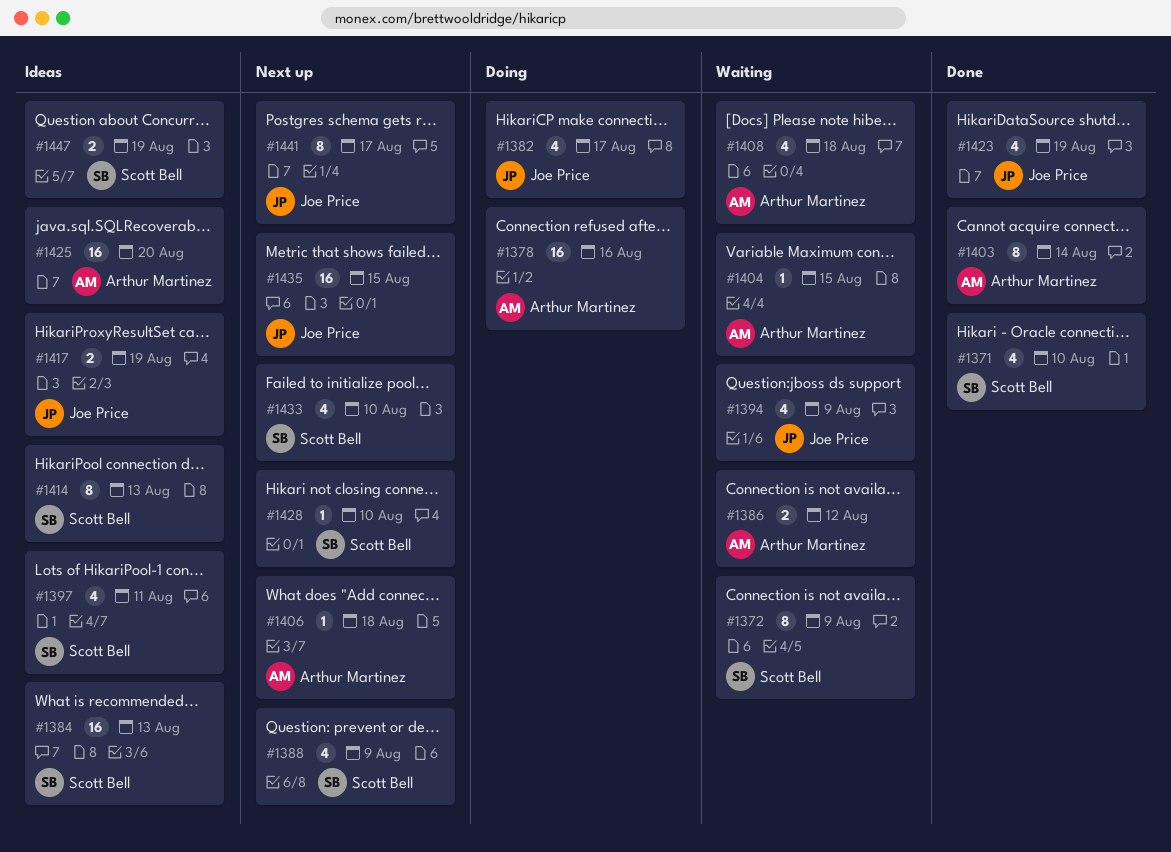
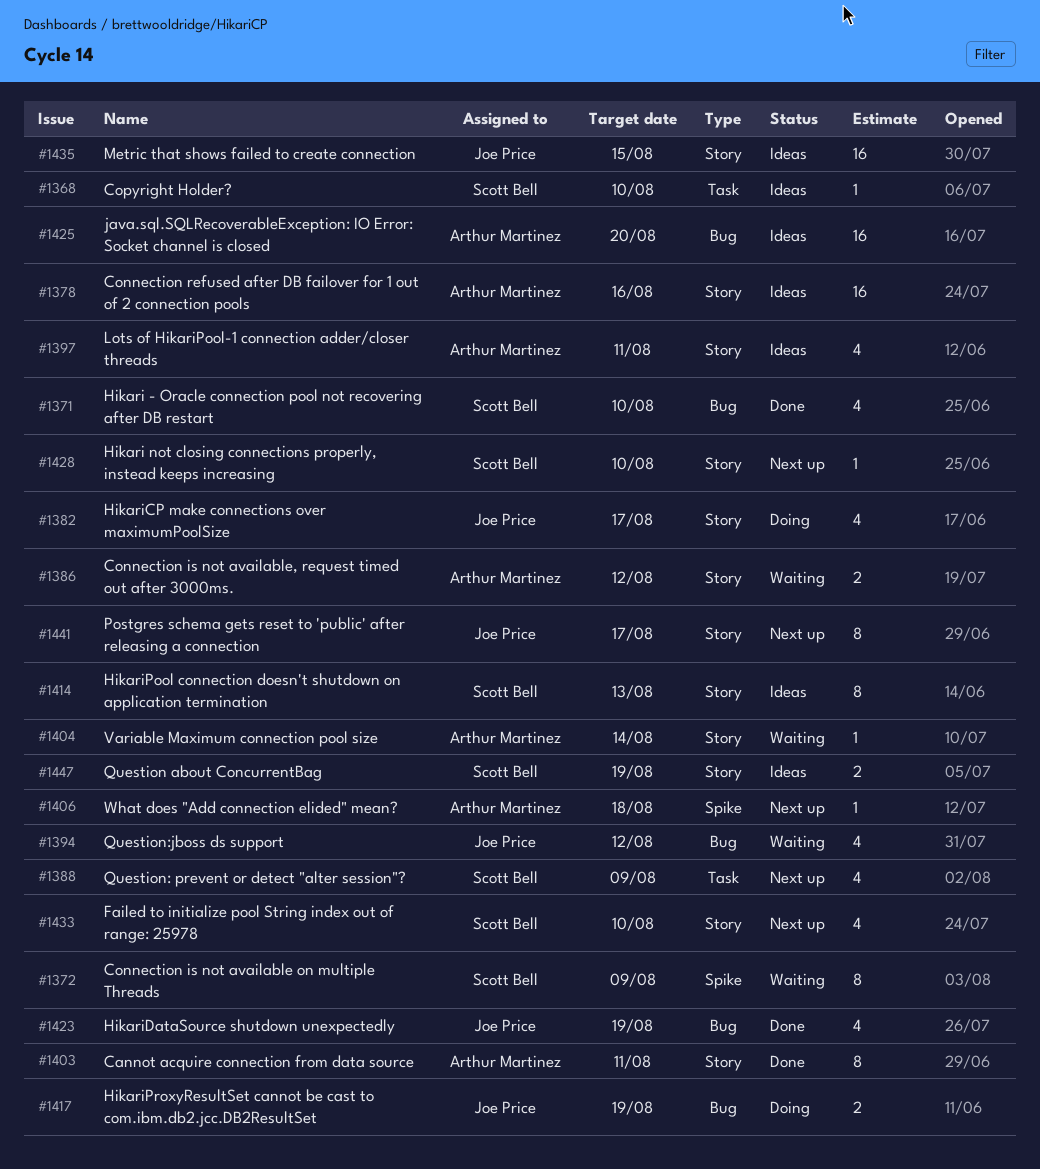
#1368: none -> present
#1378, status: Doing -> Ideas
#1384: present -> none
#1394, due: Aug 9 -> Aug 12
#1397, owner: Scott Bell -> Arthur Martinez
#1403, due: Aug 14 -> Aug 11
#1404, due: Aug 15 -> Aug 14
#1408: present -> none
#1417, status: Ideas -> Doing
#1435, status: Next up -> Ideas

